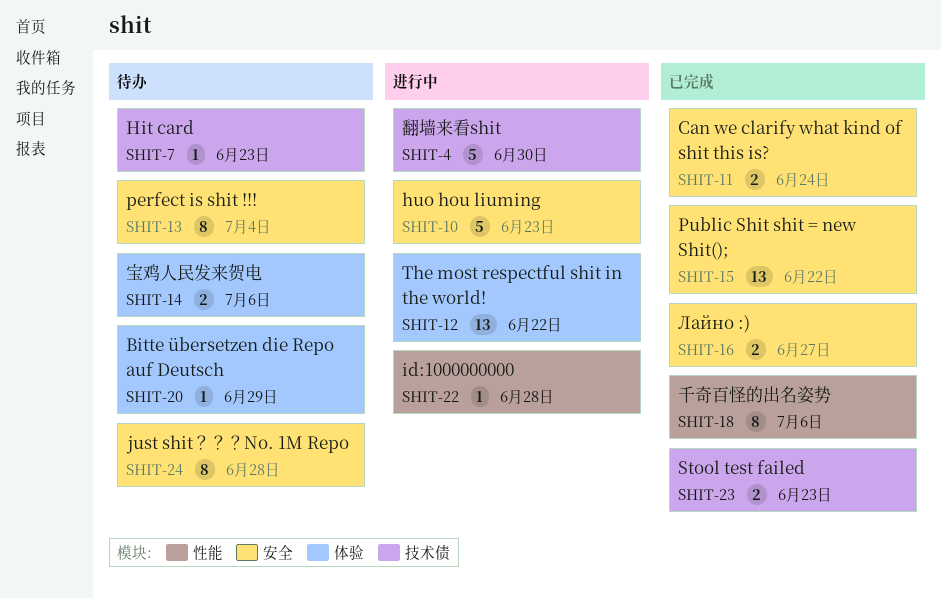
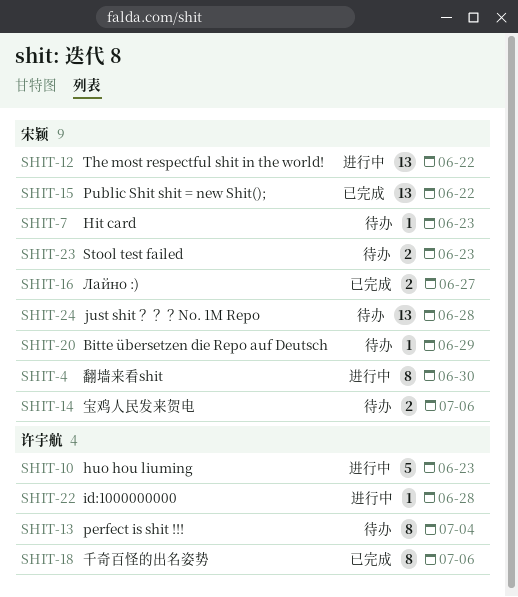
SHIT-4, estimate: 5 -> 8
SHIT-11: present -> none
SHIT-23, status: 已完成 -> 待办
SHIT-24, estimate: 8 -> 13

